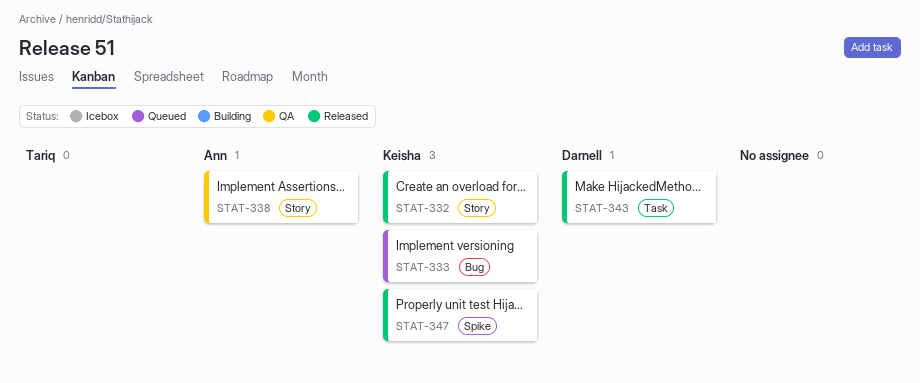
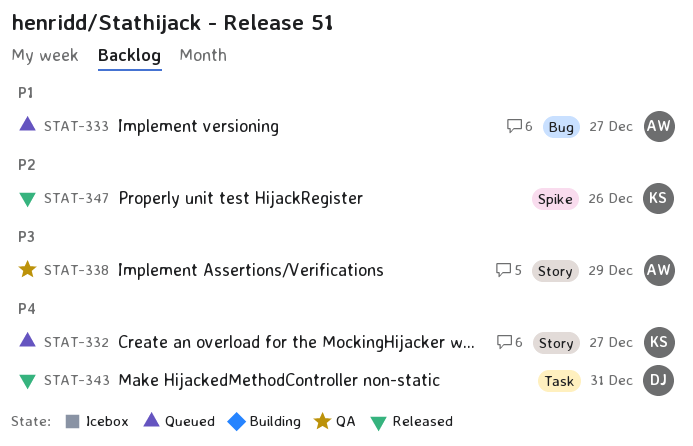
STAT-332, status: Released -> Queued
STAT-333, owner: Keisha -> Ann

